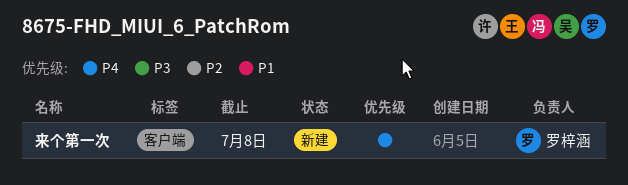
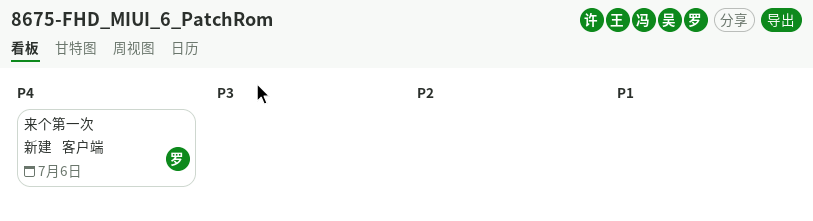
来个第一次, due: Jul 8 -> Jul 6

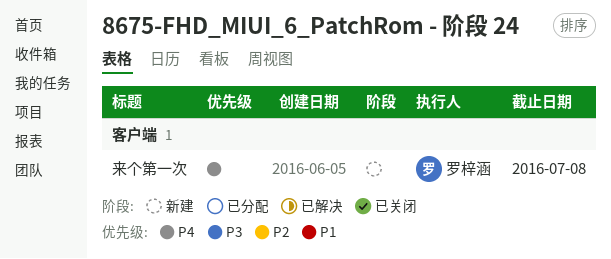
来个第一次, due: Jul 6 -> Jul 8

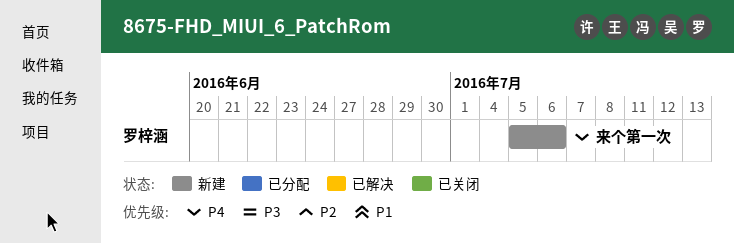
来个第一次, due: Jul 8 -> Jul 6

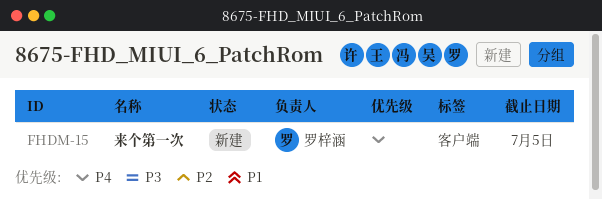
来个第一次, due: Jul 6 -> Jul 5

